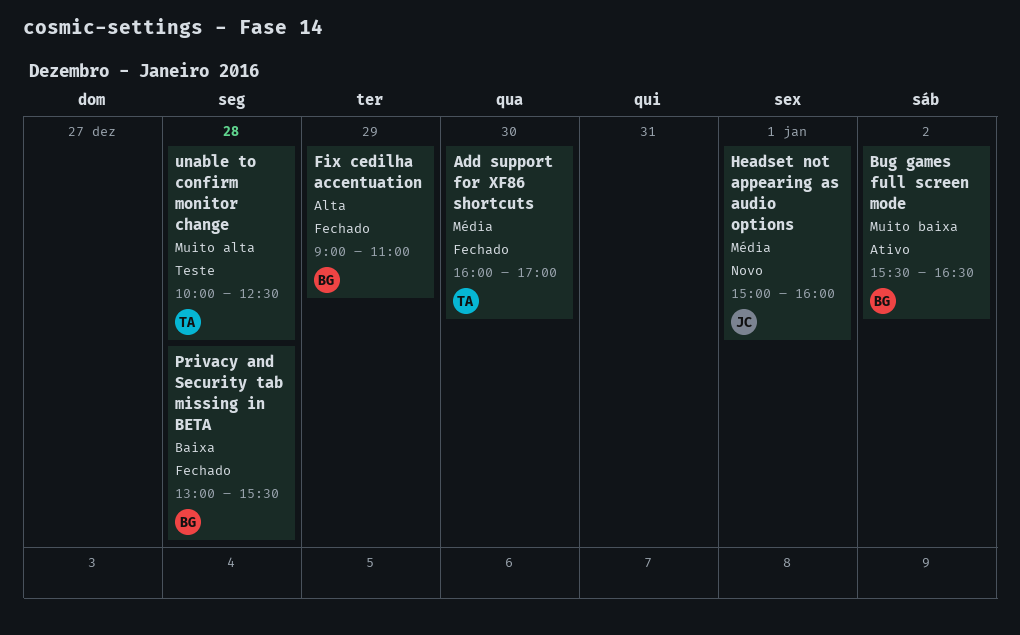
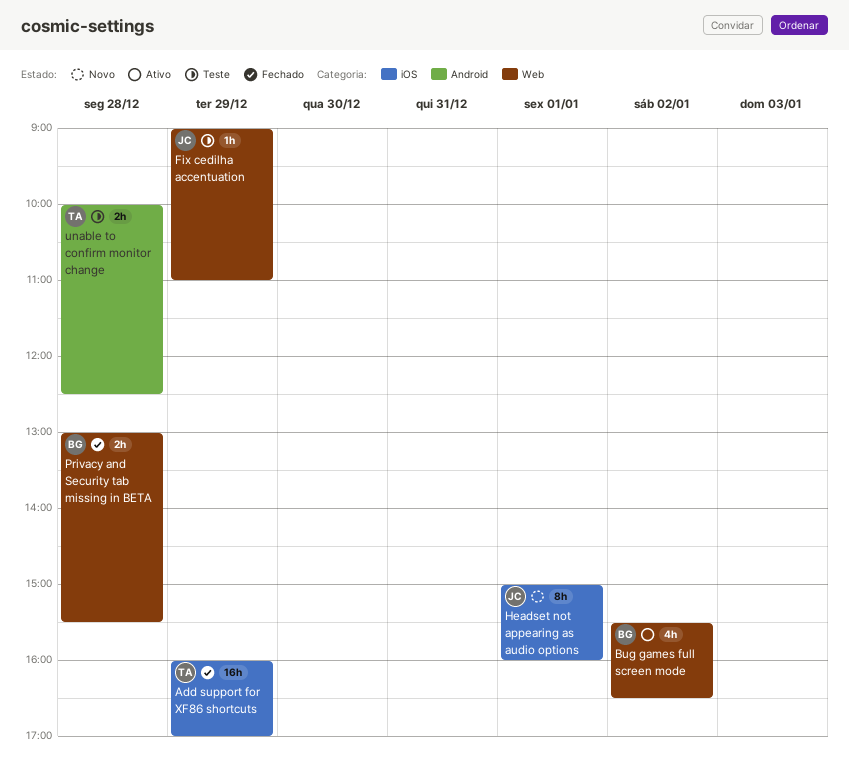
Add support for XF86 shortcuts, day: Dec 30 -> Dec 29
Fix cedilha accentuation, status: Fechado -> Teste
Fix cedilha accentuation, owner: BG -> JC

